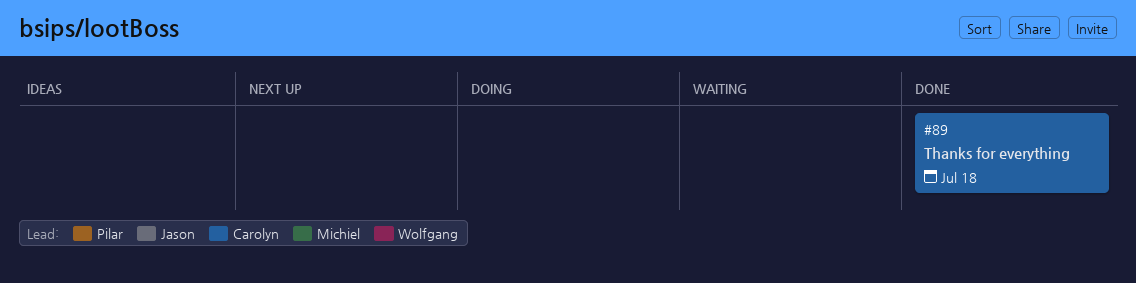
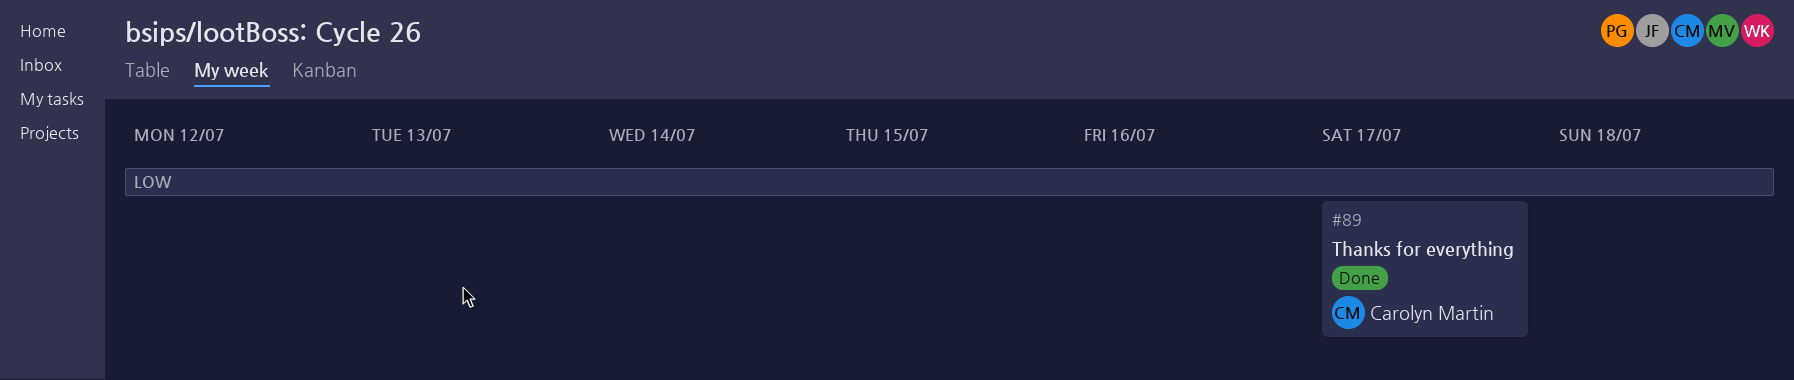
#89, due: Jul 18 -> Jul 17

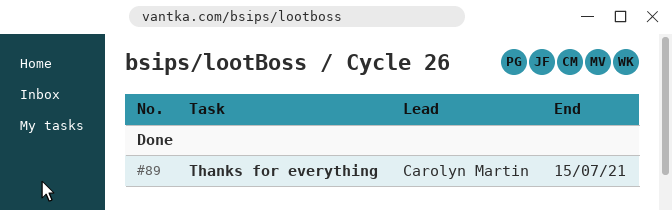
#89, due: Jul 17 -> Jul 15

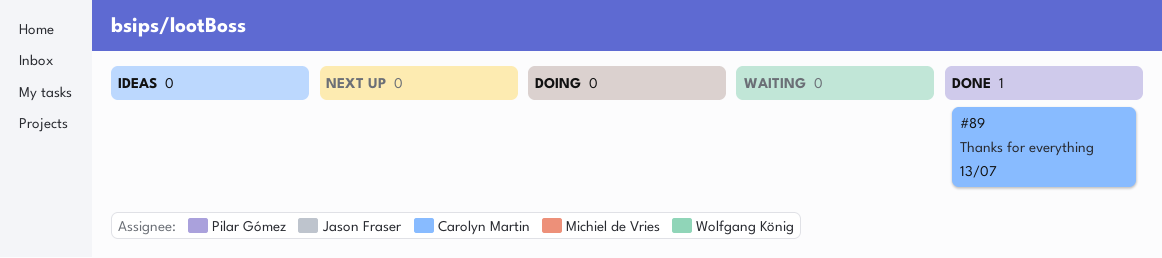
#89, due: Jul 15 -> Jul 13

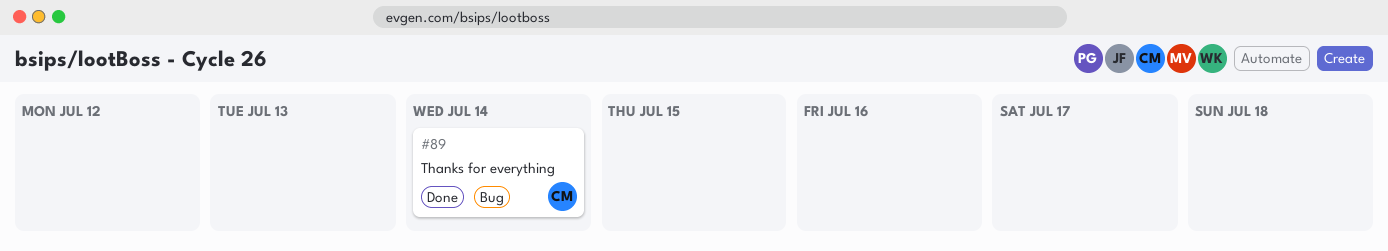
#89, due: Jul 13 -> Jul 14

